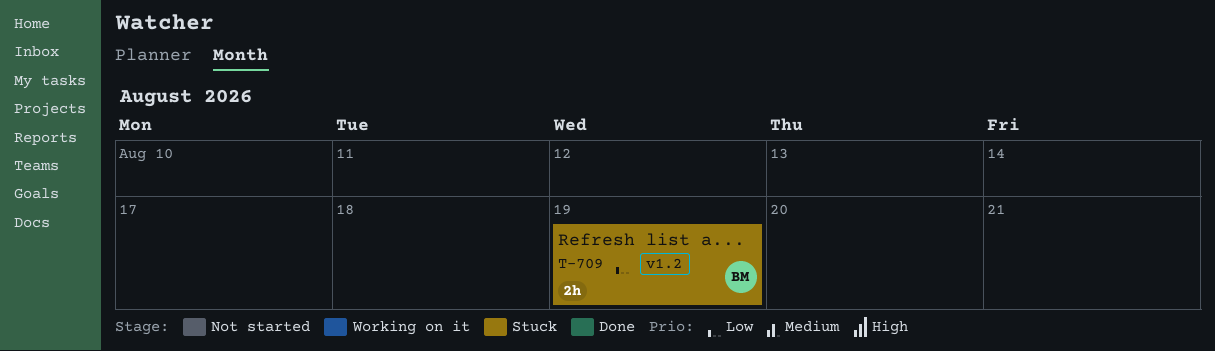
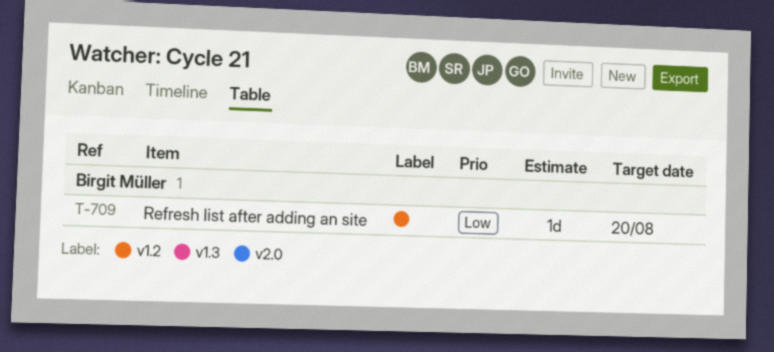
T-709, estimate: 2h -> 1d
T-709, due: Aug 19 -> Aug 20

